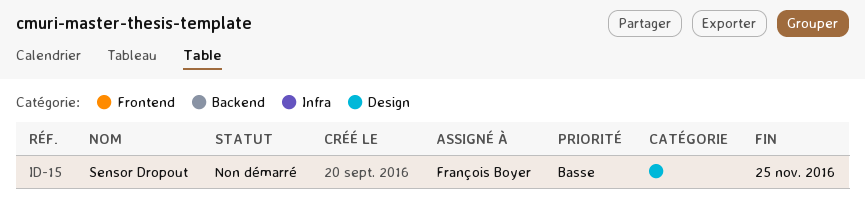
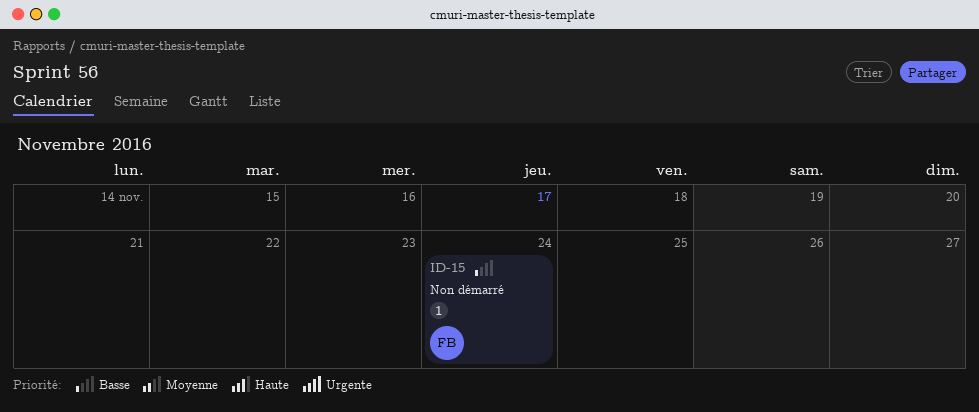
ID-15, due: Nov 25 -> Nov 24

